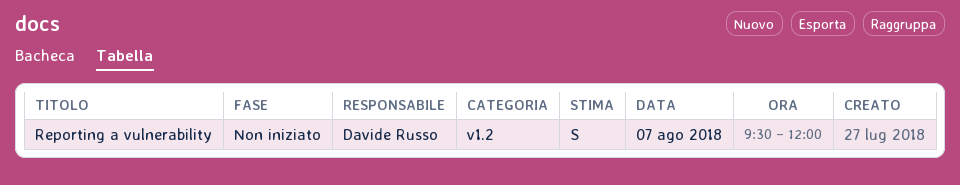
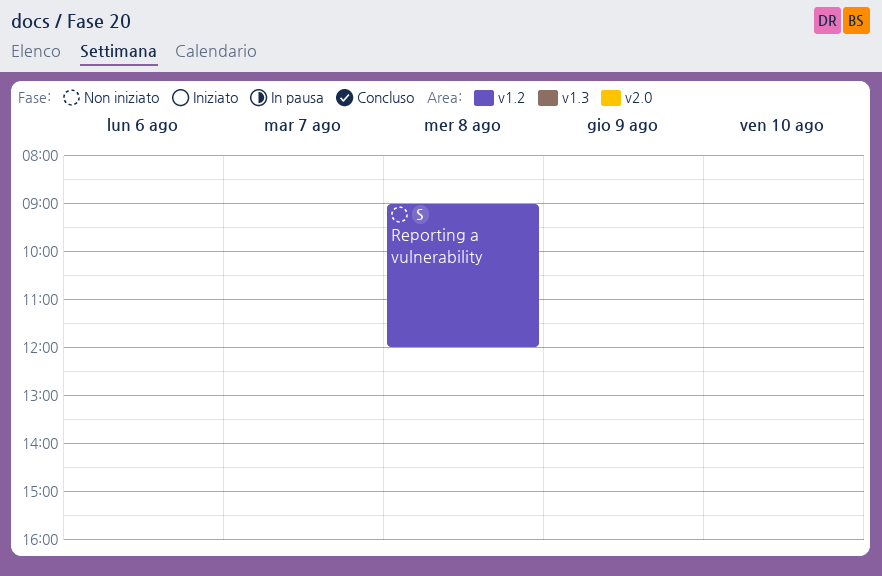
Reporting a vulnerability, day: Aug 7 -> Aug 8
Reporting a vulnerability, begins: 09:30 -> 09:00

